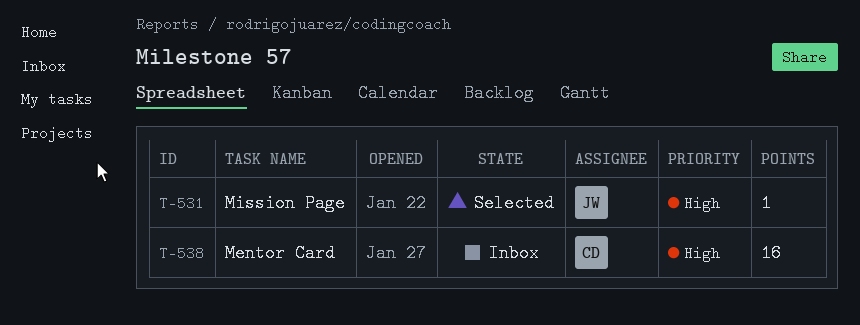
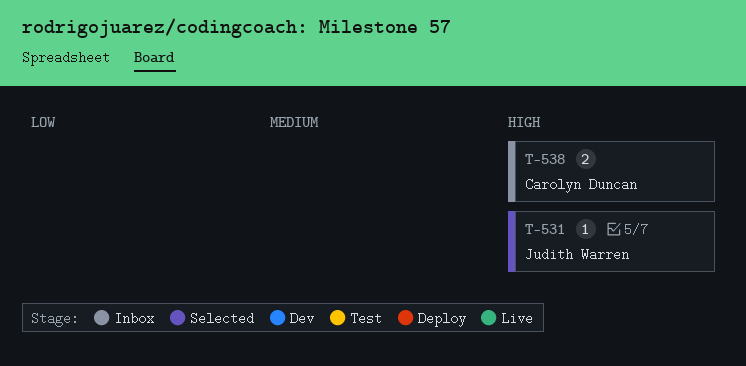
T-538, estimate: 16 -> 2

